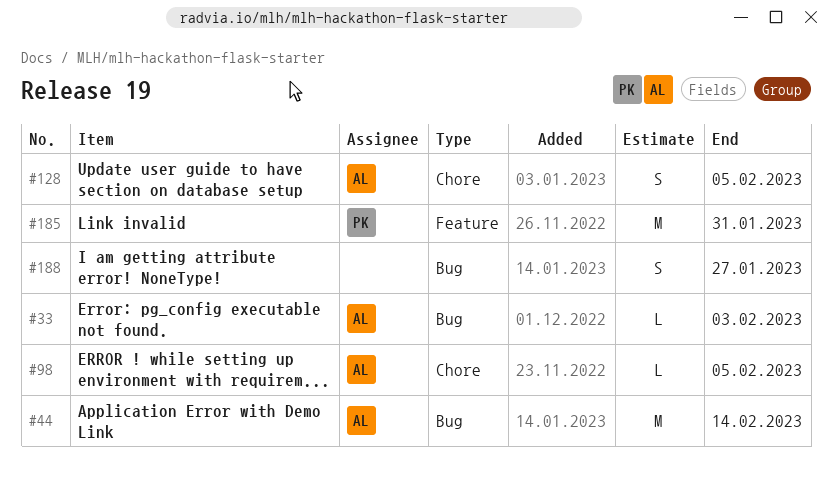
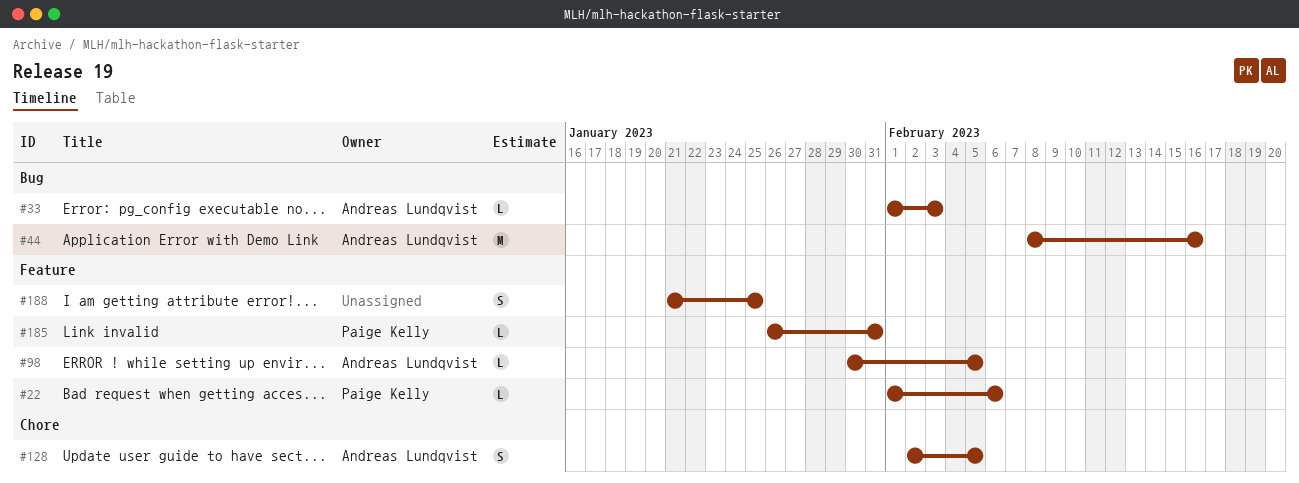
#22: none -> present
#44, due: Feb 14 -> Feb 16
#98, label: Chore -> Feature
#185, estimate: M -> L
#188, label: Bug -> Feature
#188, due: Jan 27 -> Jan 25

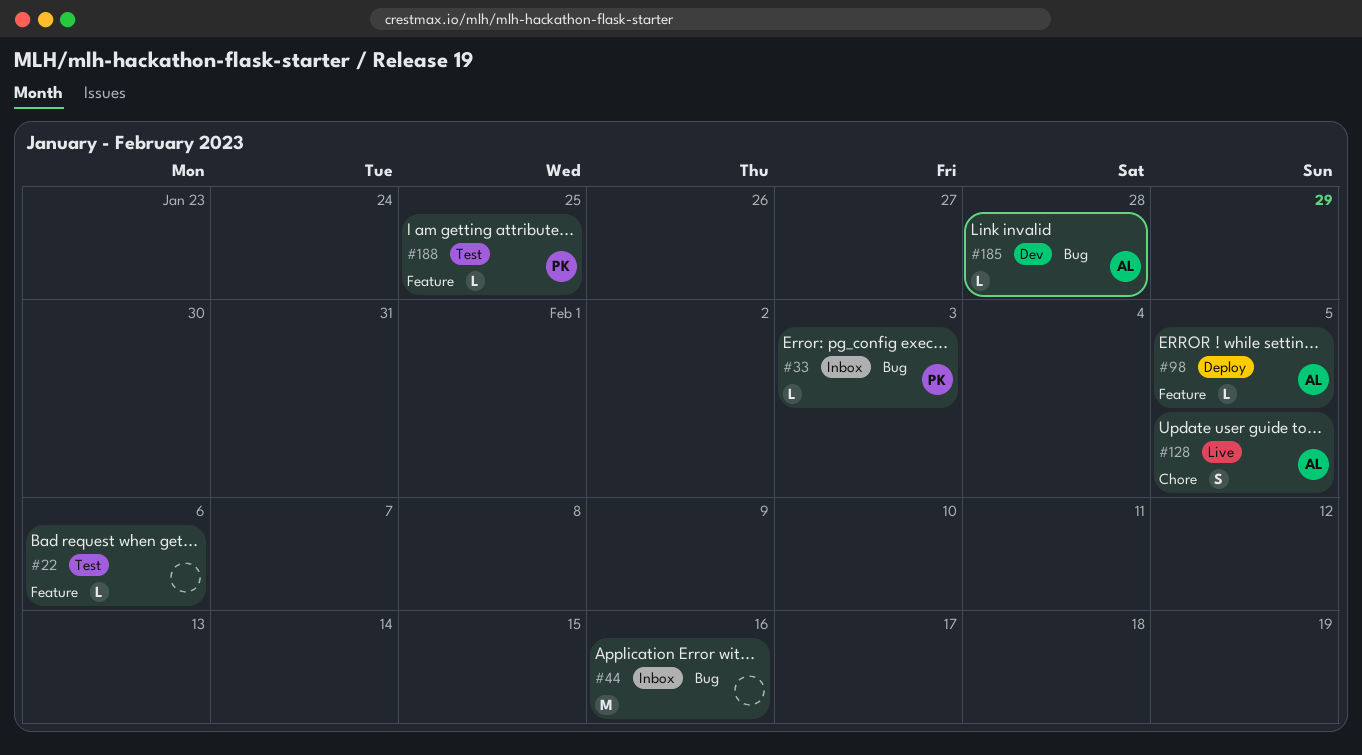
#22, owner: Paige Kelly -> none
#33, owner: Andreas Lundqvist -> Paige Kelly
#44, owner: Andreas Lundqvist -> none
#185, owner: Paige Kelly -> Andreas Lundqvist
#185, label: Feature -> Bug
#185, due: Jan 31 -> Jan 28
#188, owner: none -> Paige Kelly
#188, estimate: S -> L

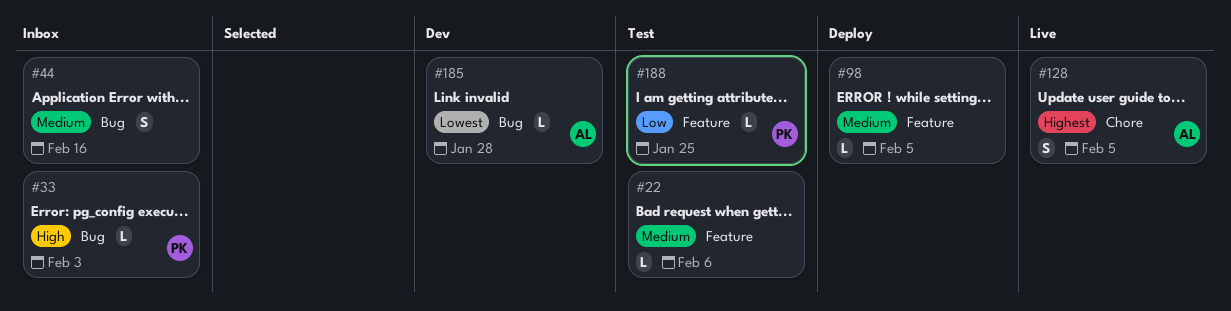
#44, estimate: M -> S
#98, owner: AL -> none

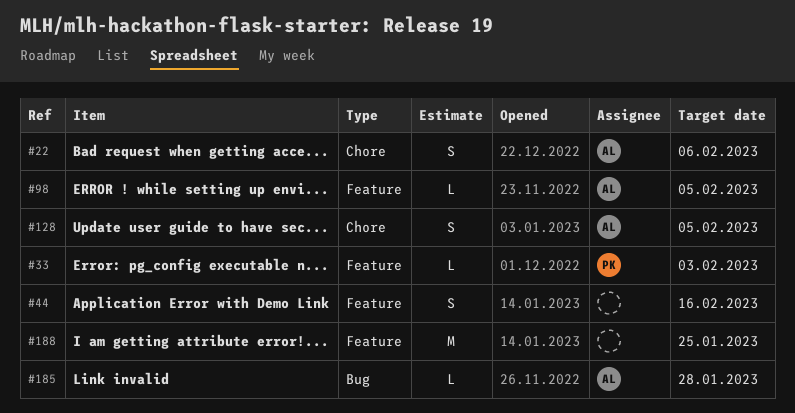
#22, owner: none -> AL
#22, label: Feature -> Chore
#22, estimate: L -> S
#33, label: Bug -> Feature
#44, label: Bug -> Feature
#98, owner: none -> AL
#188, owner: PK -> none
#188, estimate: L -> M

